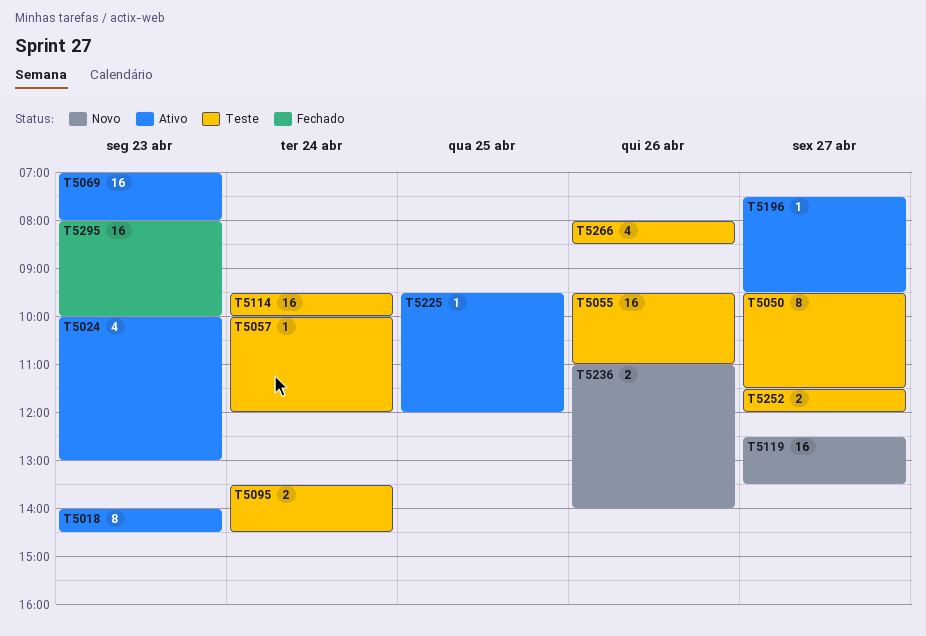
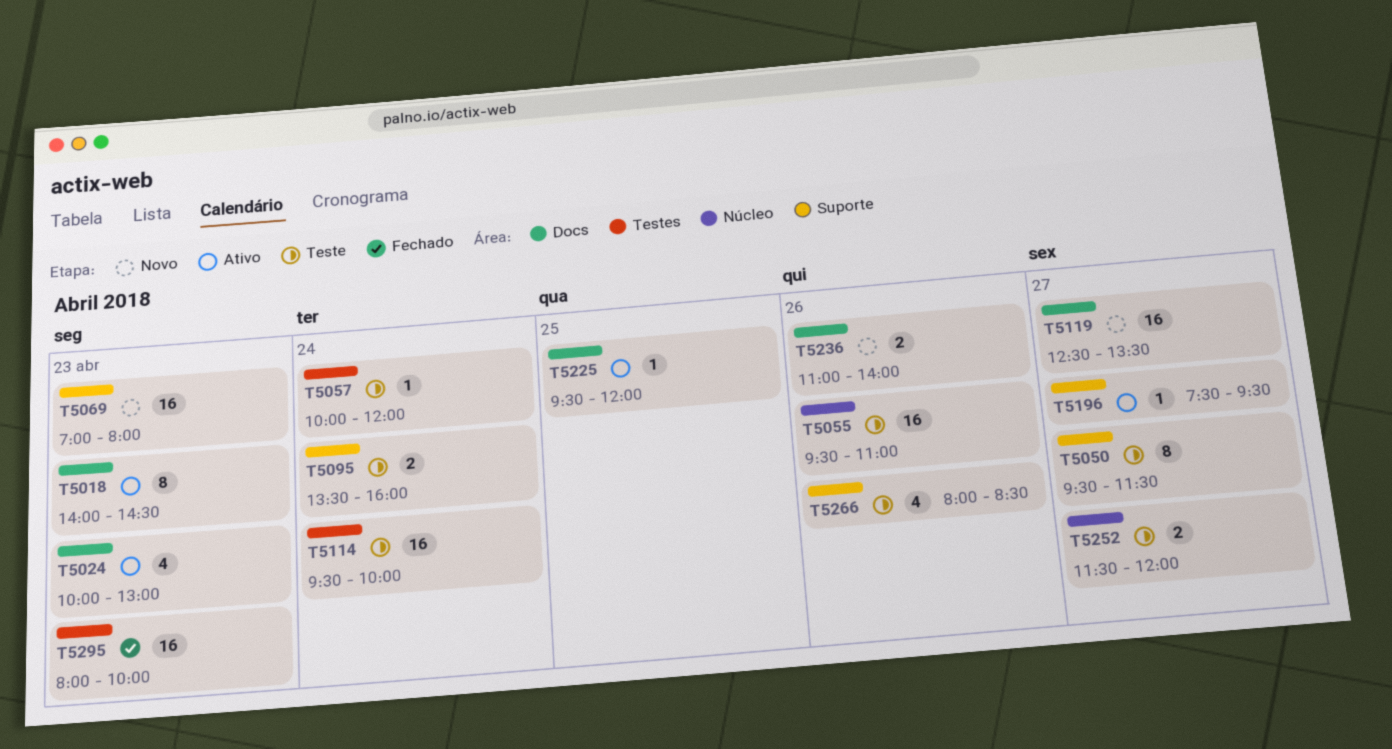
T5069, status: Ativo -> Novo
T5095, ends: 14:30 -> 16:00

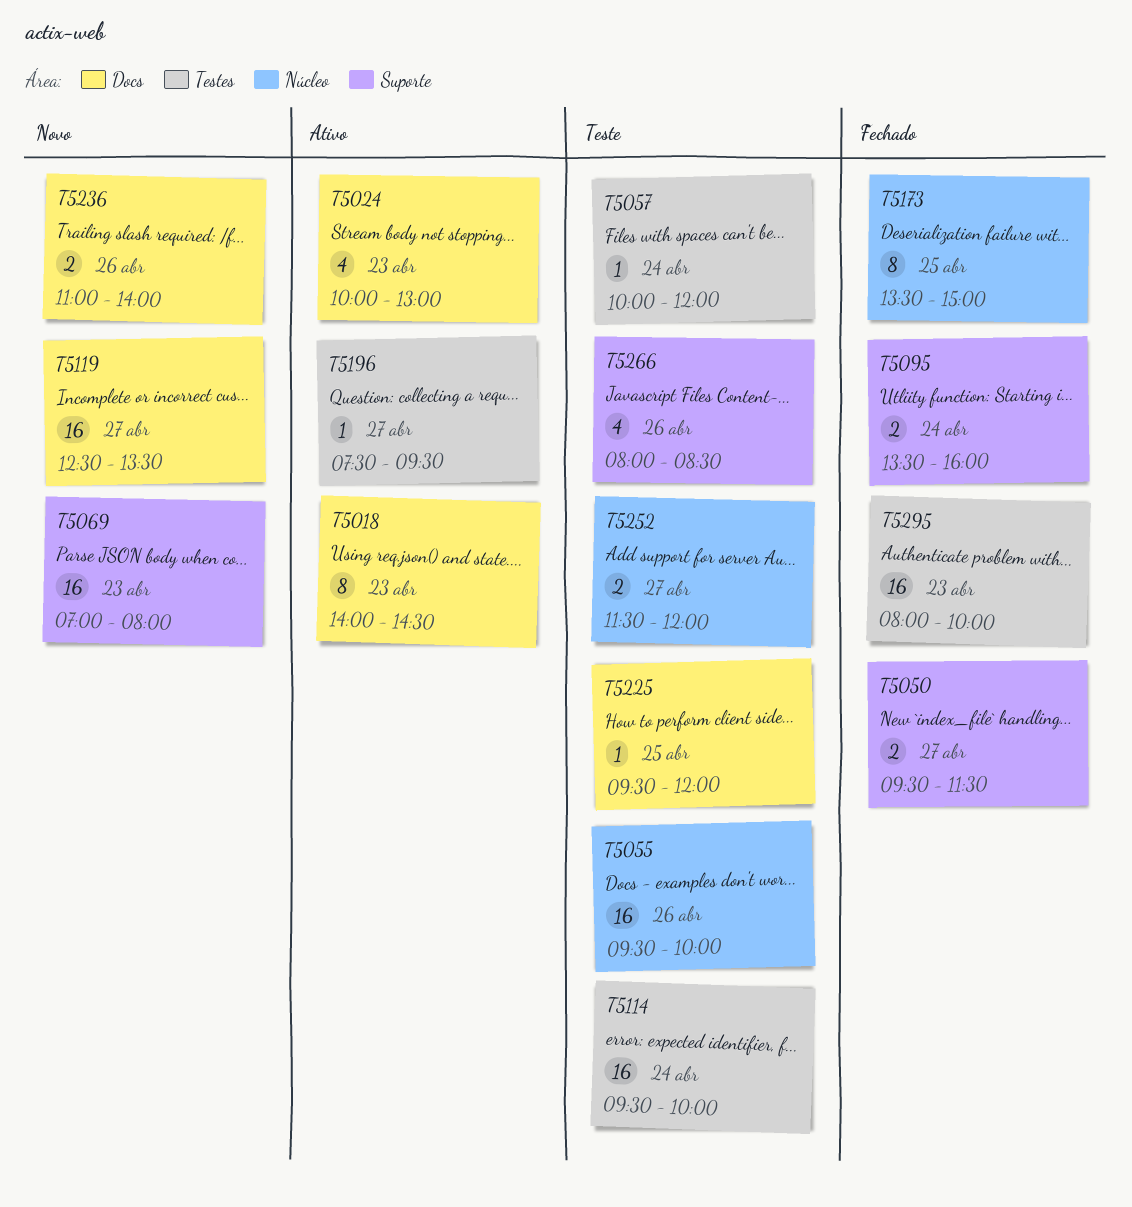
T5050, status: Teste -> Fechado
T5050, estimate: 8 -> 2
T5055, ends: 11:00 -> 10:00
T5095, status: Teste -> Fechado
T5173: none -> present
T5196, label: Suporte -> Testes
T5225, status: Ativo -> Teste

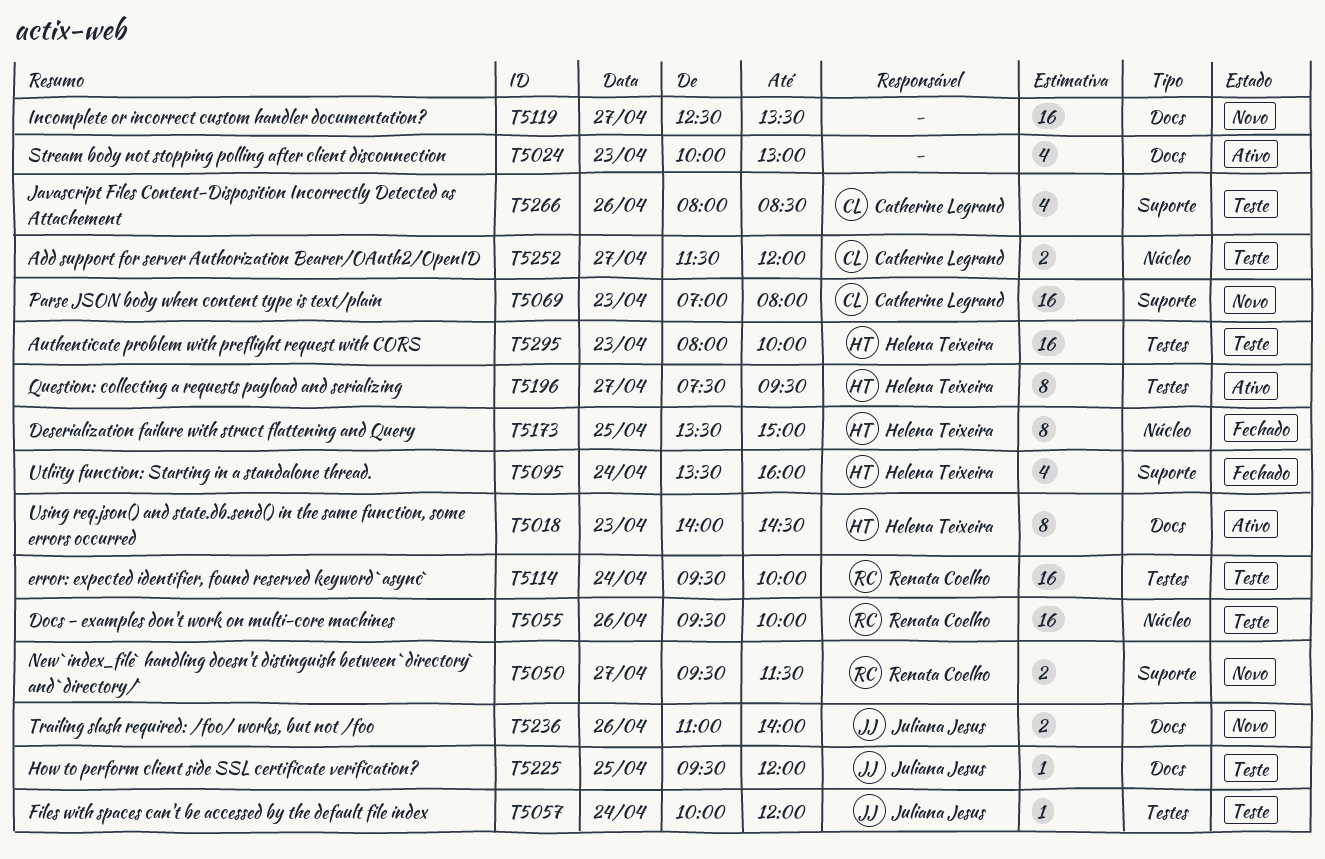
T5050, status: Fechado -> Novo
T5095, estimate: 2 -> 4
T5196, estimate: 1 -> 8
T5295, status: Fechado -> Teste

